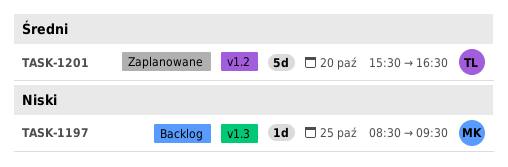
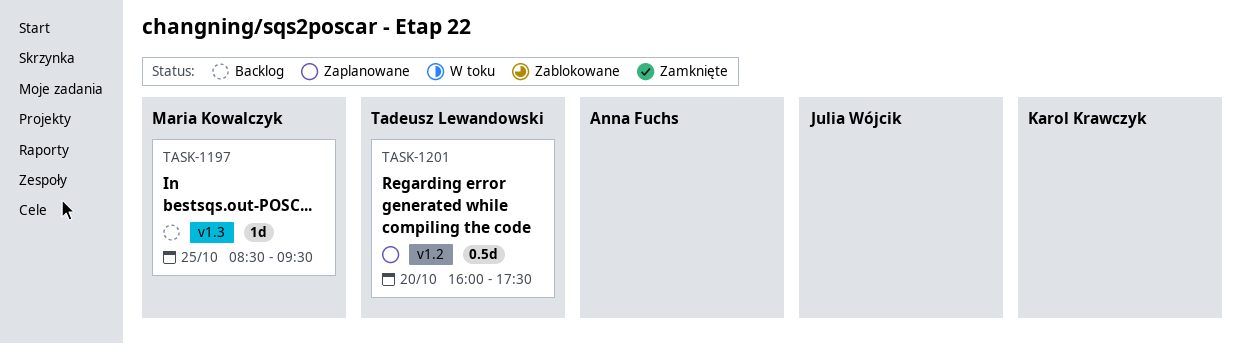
TASK-1201, estimate: 5d -> 0.5d
TASK-1201, begins: 15:30 -> 16:00
TASK-1201, ends: 16:30 -> 17:30

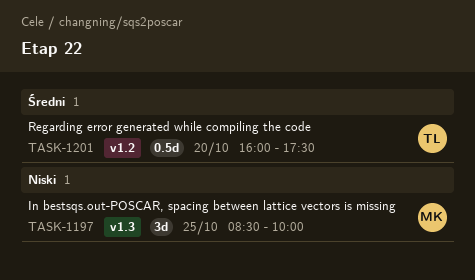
TASK-1197, estimate: 1d -> 3d
TASK-1197, ends: 09:30 -> 10:00

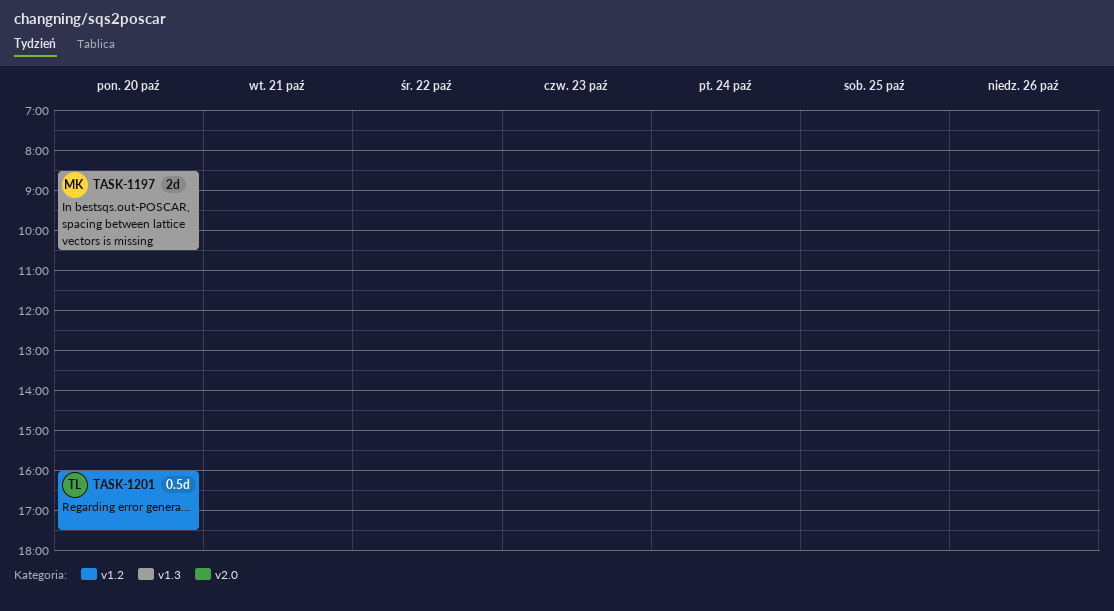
TASK-1197, estimate: 3d -> 2d
TASK-1197, day: Oct 25 -> Oct 20
TASK-1197, ends: 10:00 -> 10:30

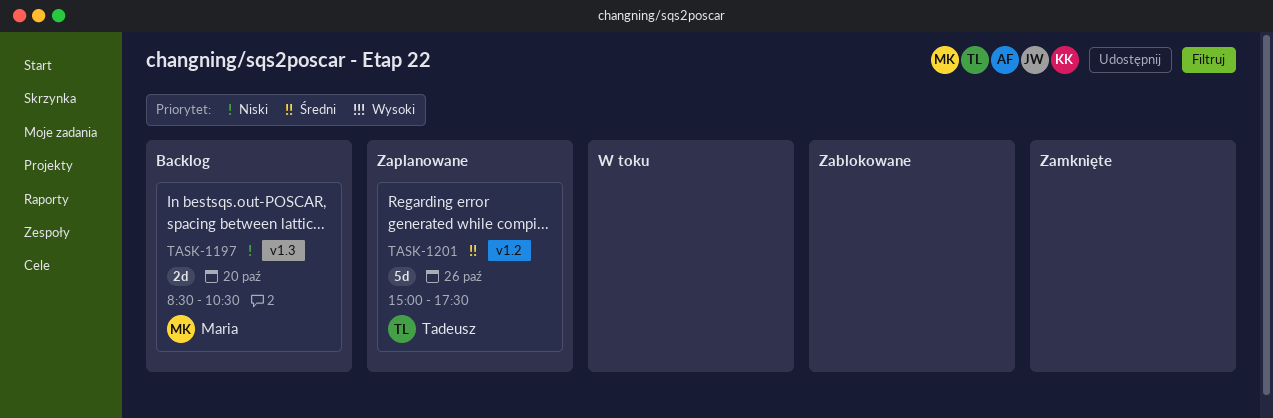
TASK-1201, estimate: 0.5d -> 5d
TASK-1201, day: Oct 20 -> Oct 26
TASK-1201, begins: 16:00 -> 15:00

